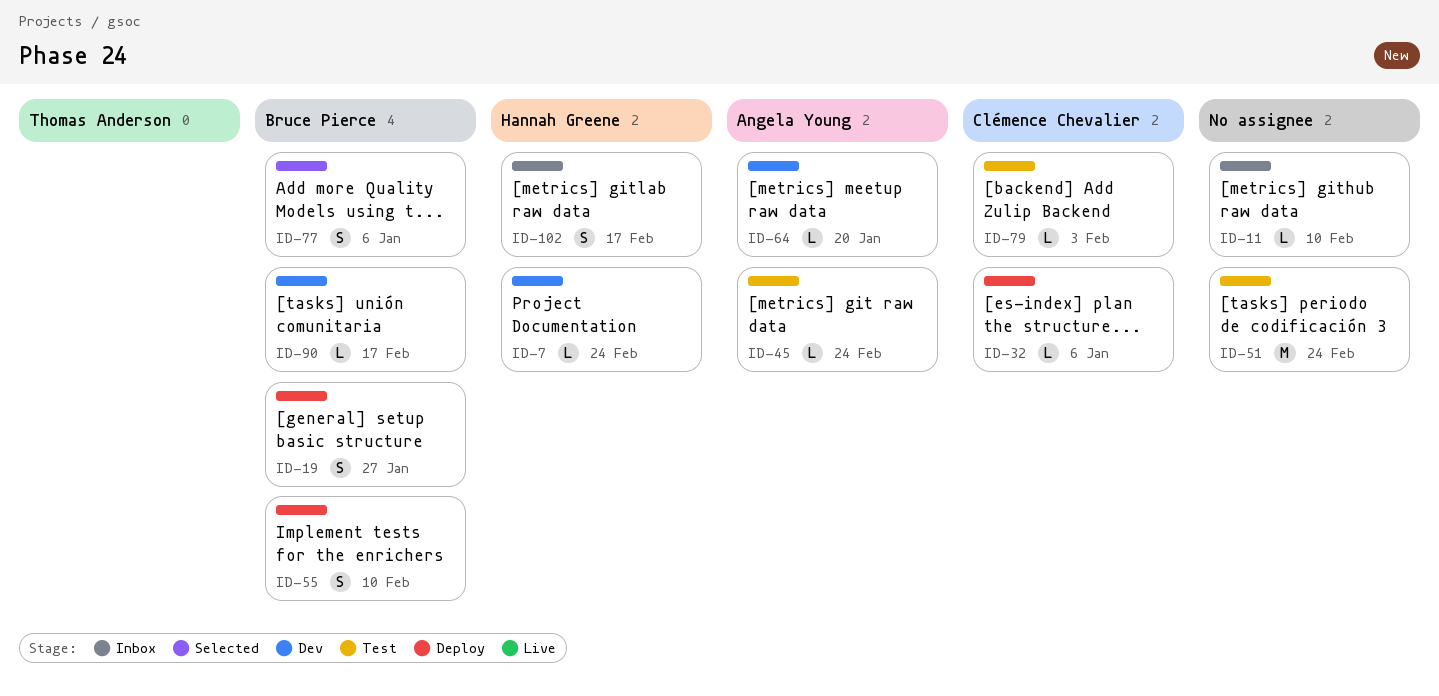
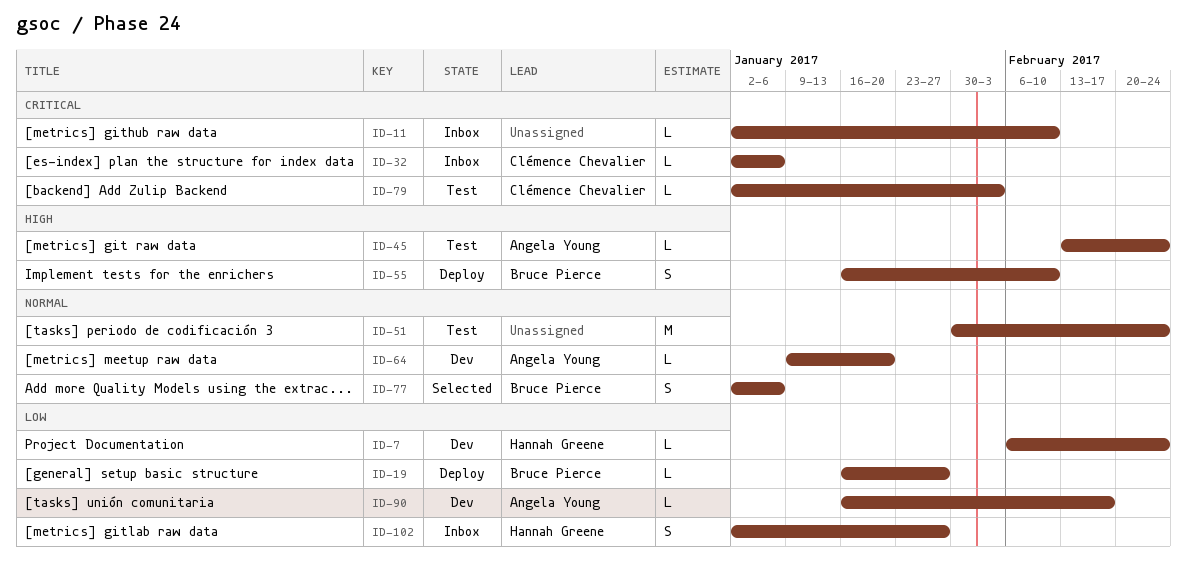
ID-19, estimate: S -> L
ID-32, status: Deploy -> Inbox
ID-90, owner: Bruce Pierce -> Angela Young
ID-102, due: Feb 17 -> Jan 27

